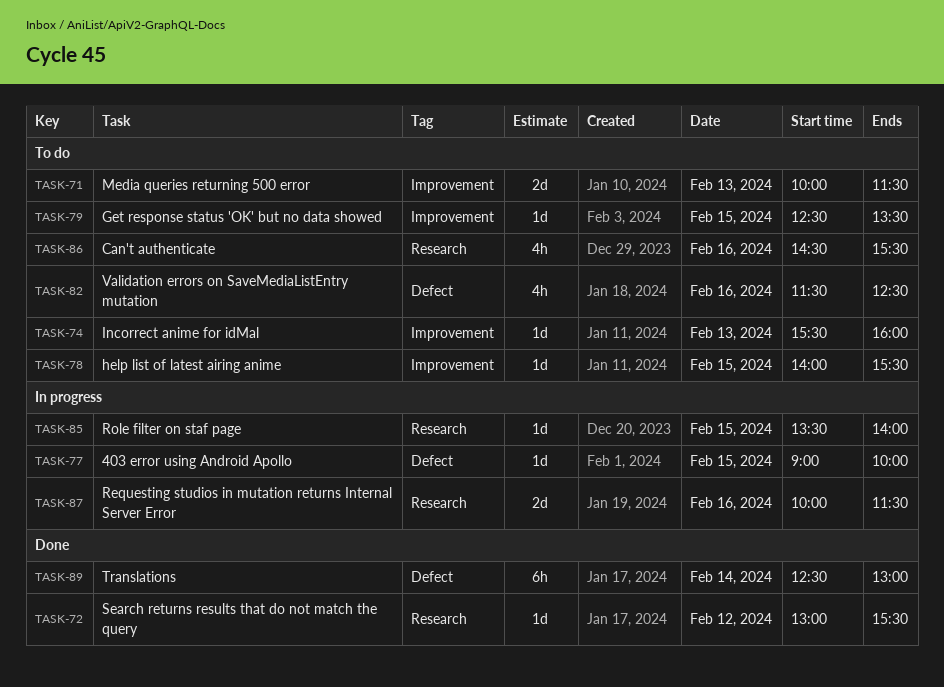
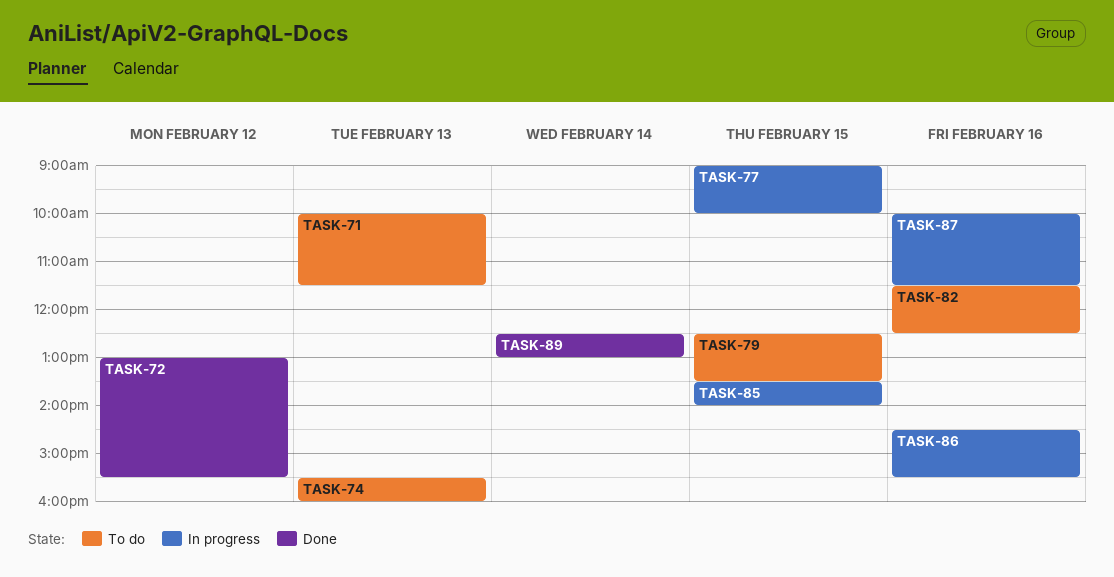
TASK-78: present -> none
TASK-86, status: To do -> In progress

